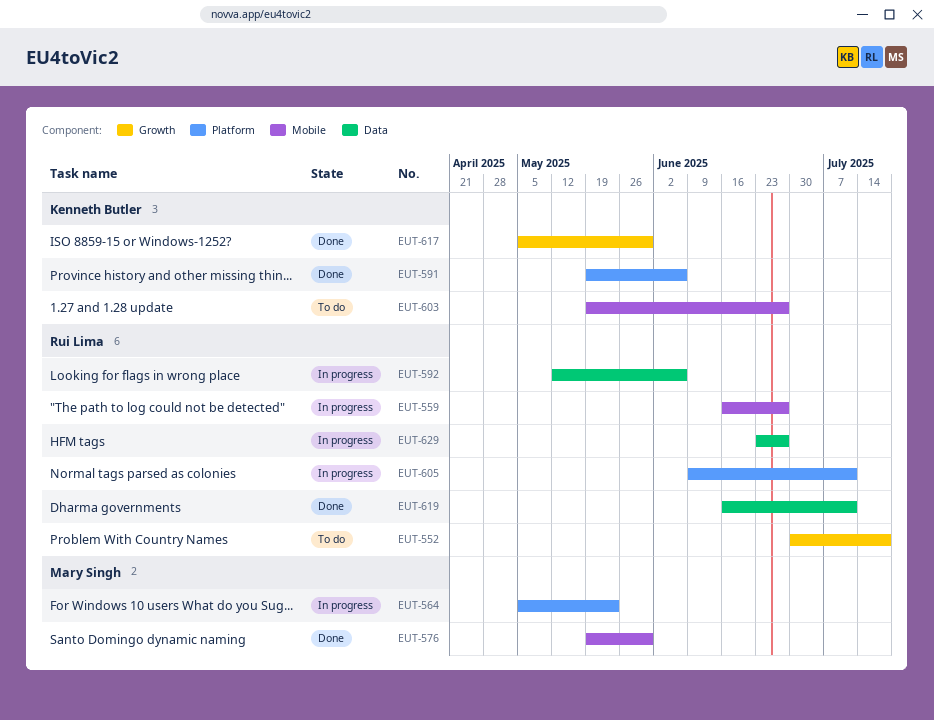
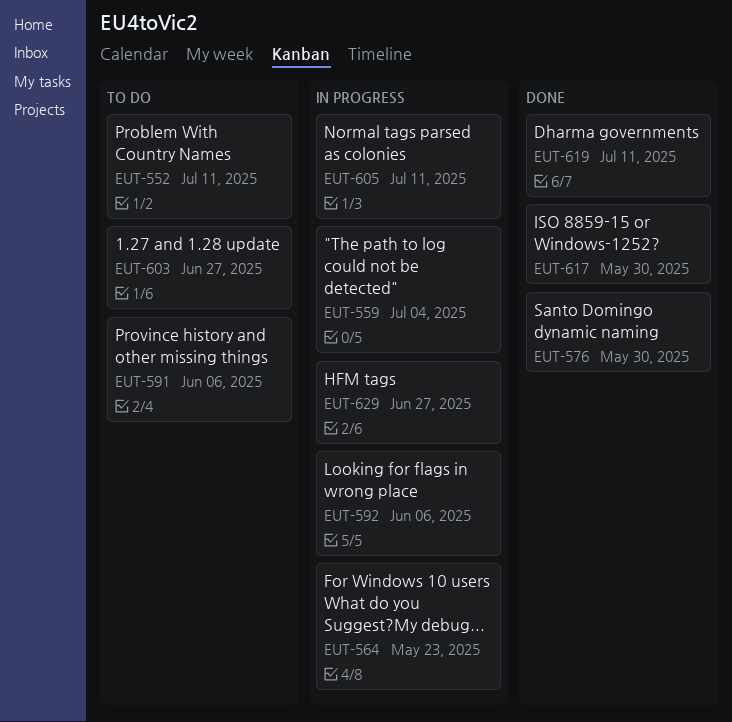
EUT-552, due: Jul 18 -> Jul 11
EUT-559, due: Jun 27 -> Jul 4
EUT-591, status: Done -> To do

